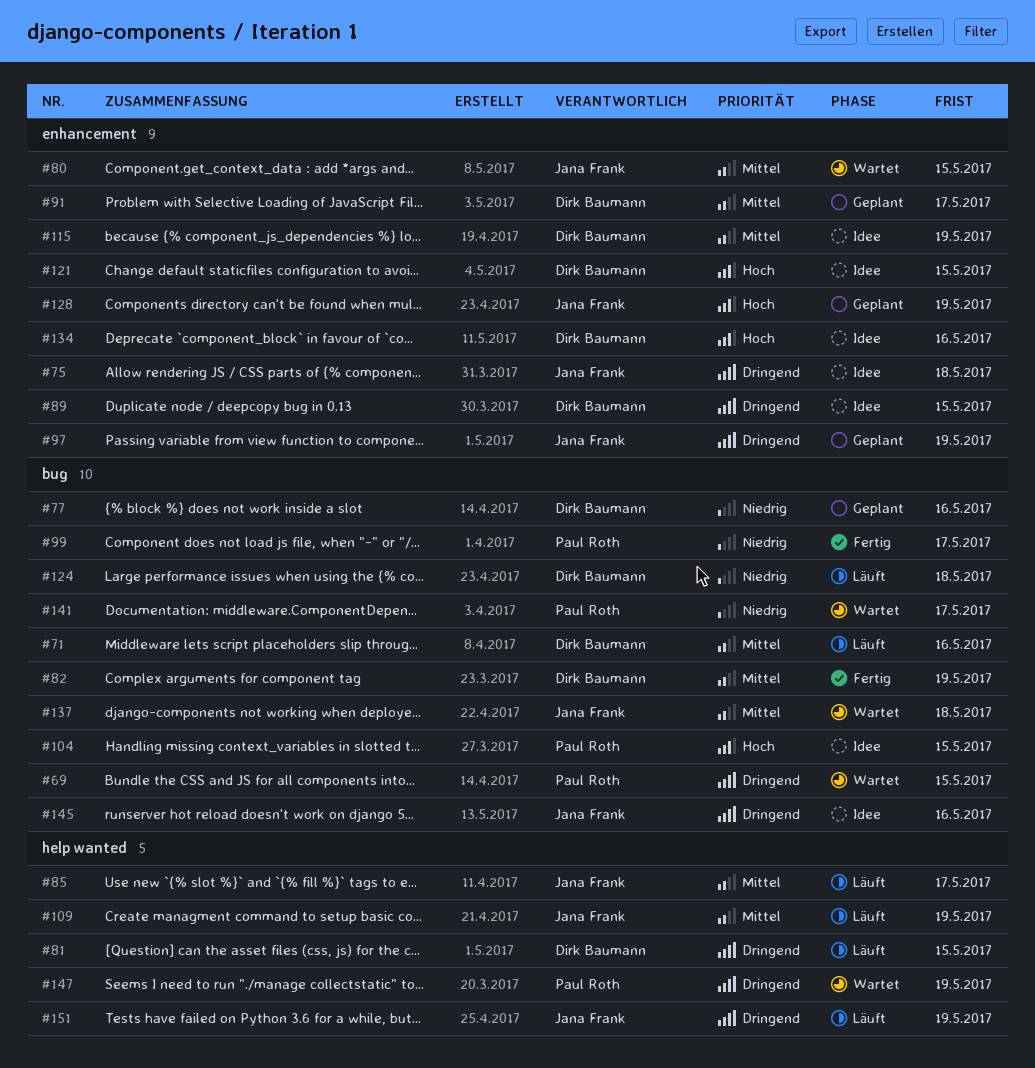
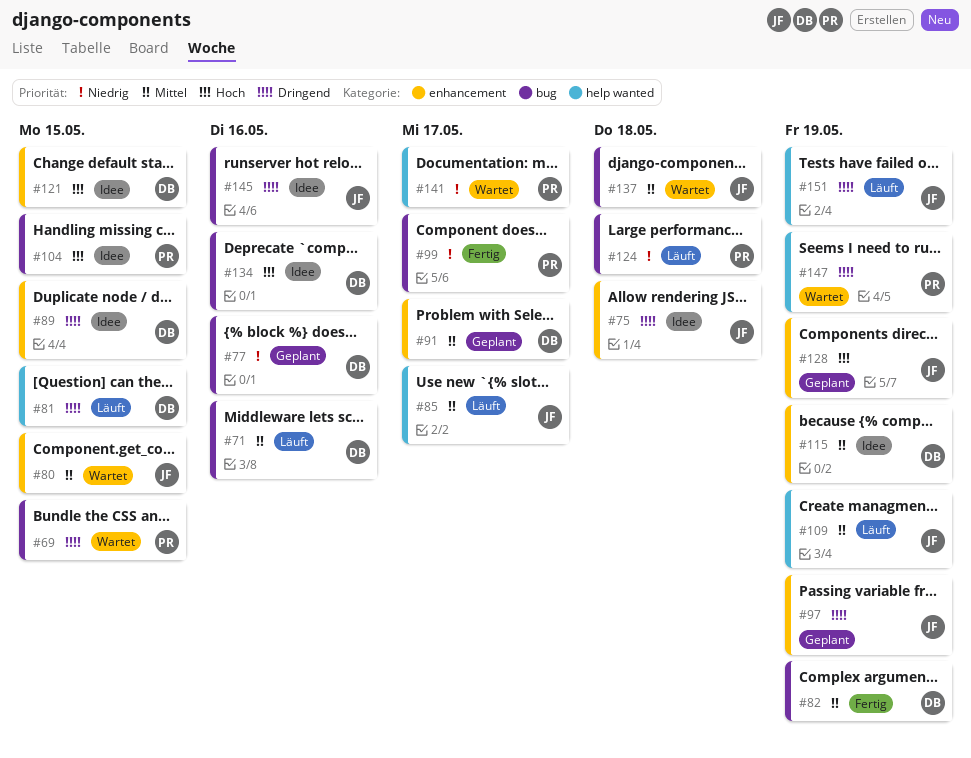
#124, owner: Dirk Baumann -> Paul Roth
#134, label: enhancement -> bug
#141, label: bug -> help wanted

